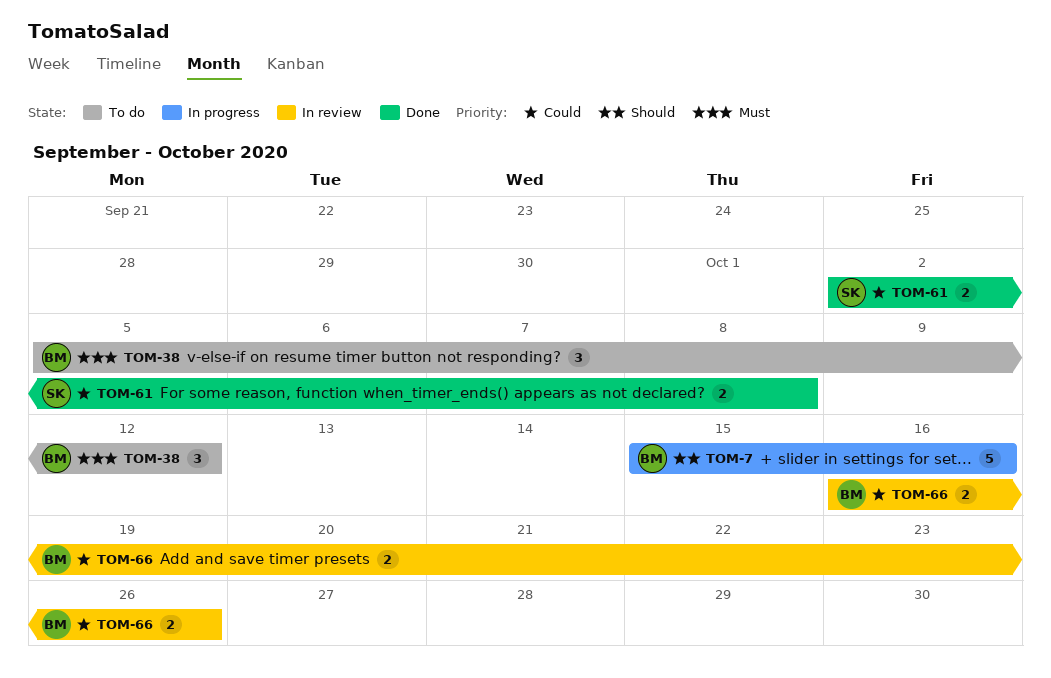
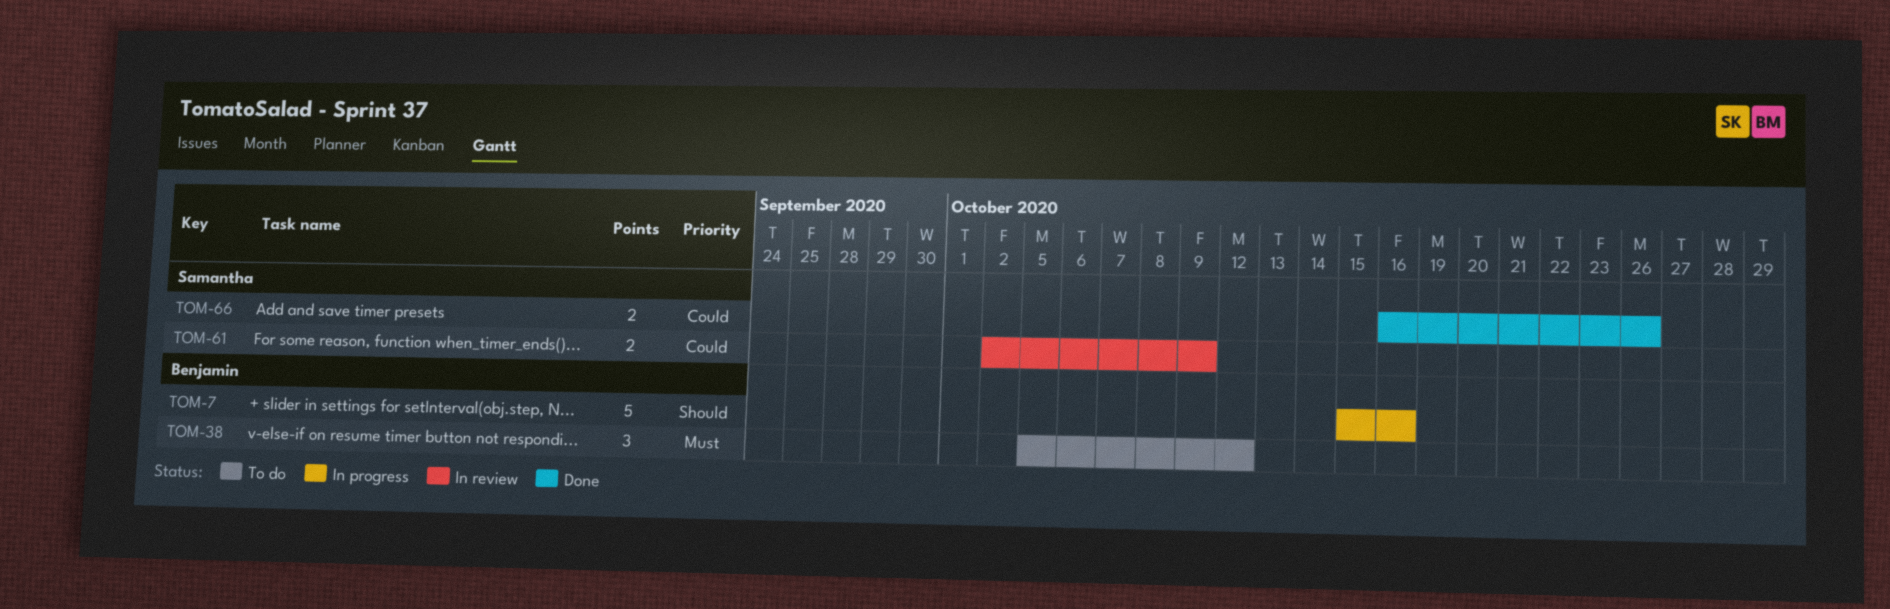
TOM-61, status: Done -> In review
TOM-61, due: Oct 8 -> Oct 9
TOM-66, status: In review -> Done
TOM-66, owner: Benjamin -> Samantha

